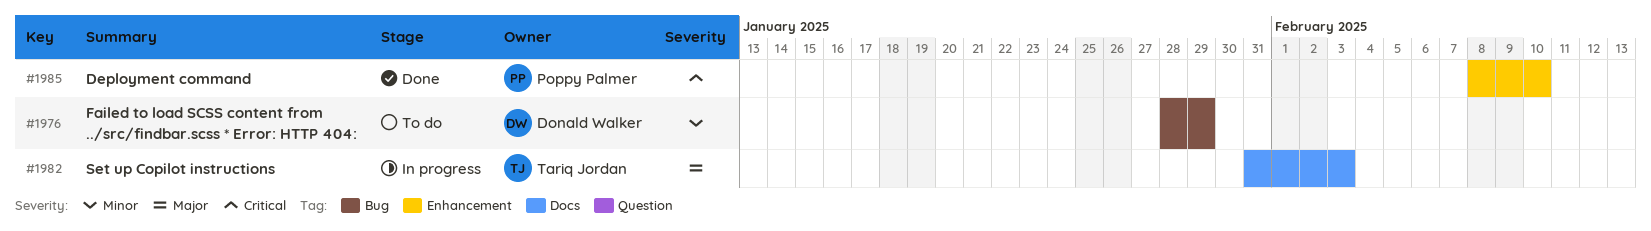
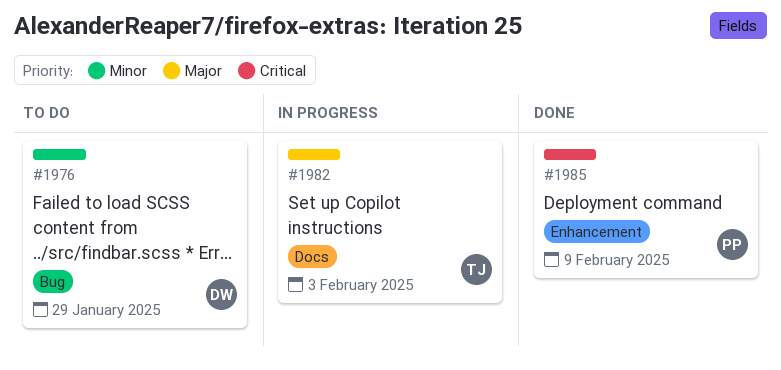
#1985, due: Feb 10 -> Feb 9

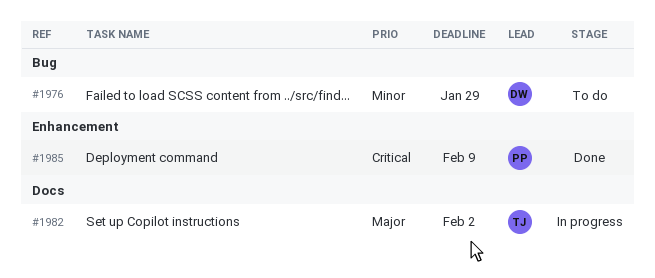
#1982, due: Feb 3 -> Feb 2

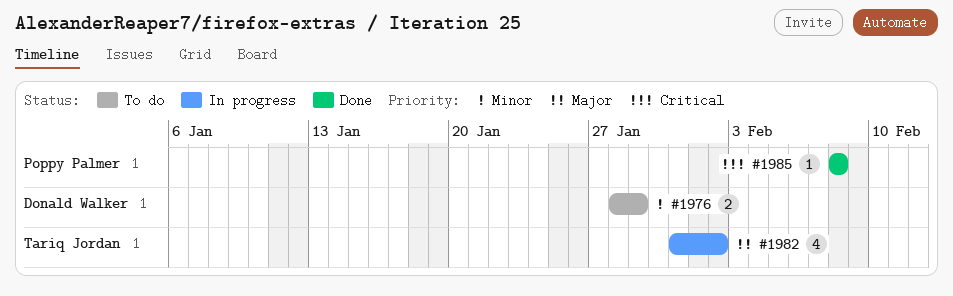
#1985, due: Feb 9 -> Feb 8

